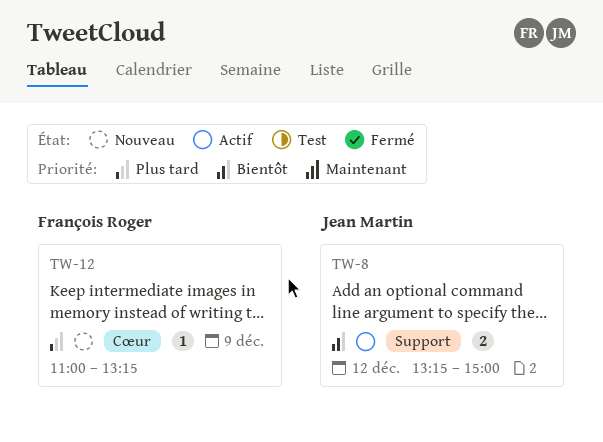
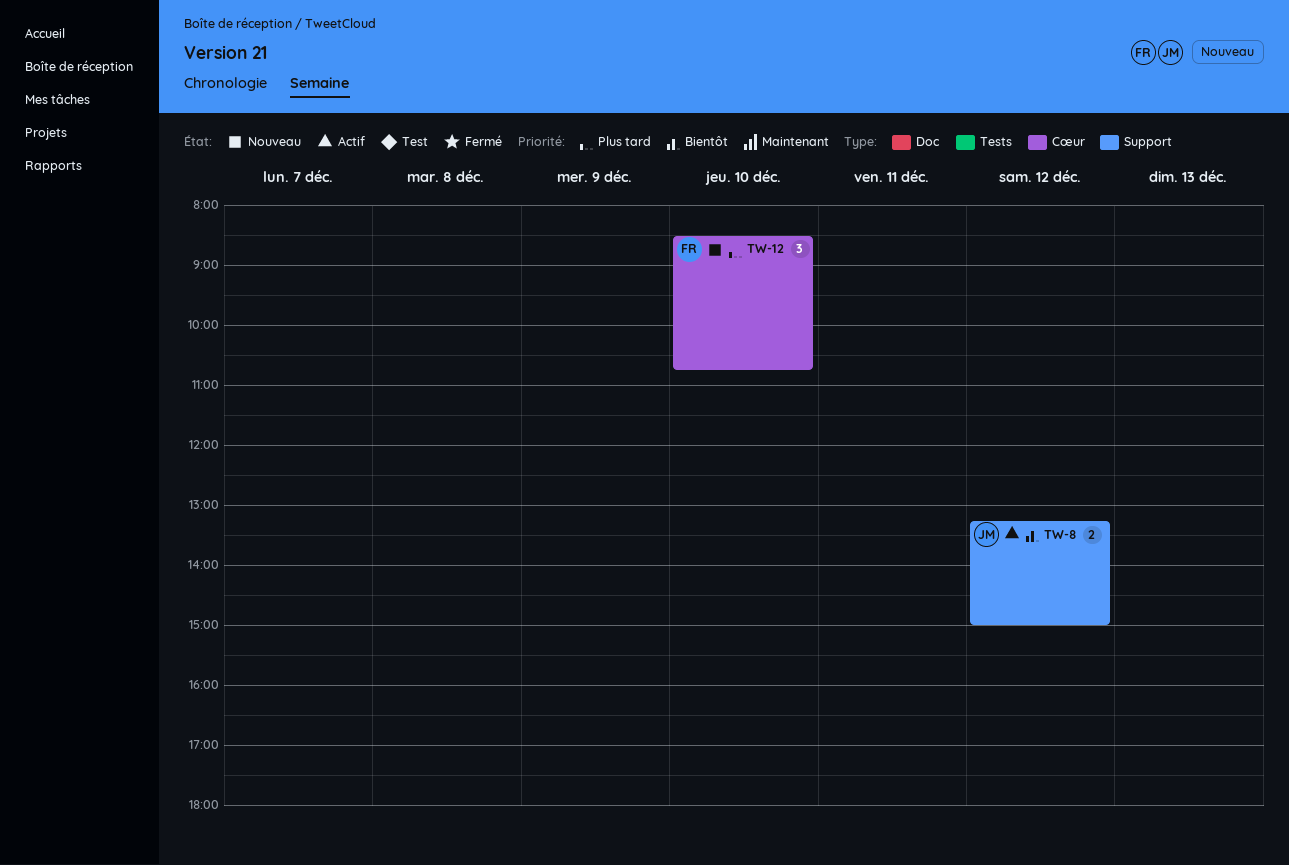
TW-12, estimate: 1 -> 3
TW-12, day: Dec 9 -> Dec 10
TW-12, begins: 11:00 -> 08:30
TW-12, ends: 13:15 -> 10:45

